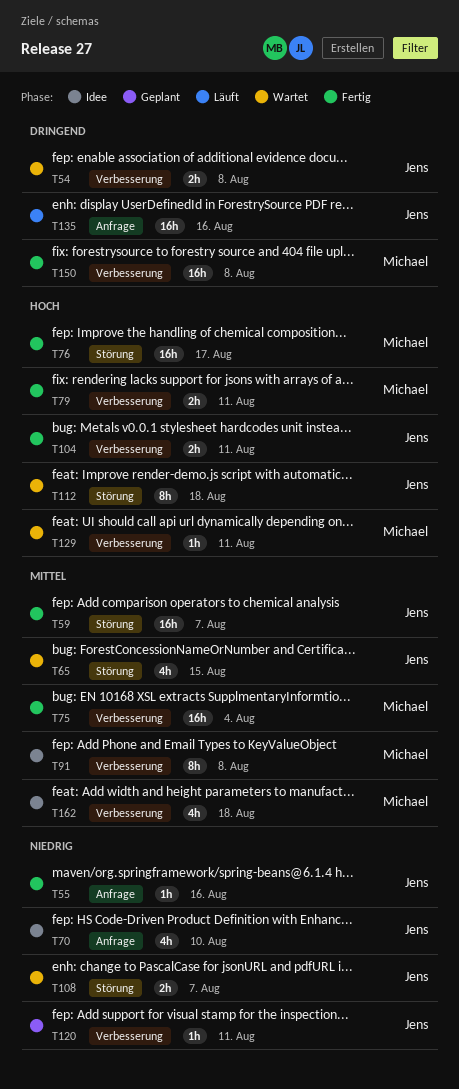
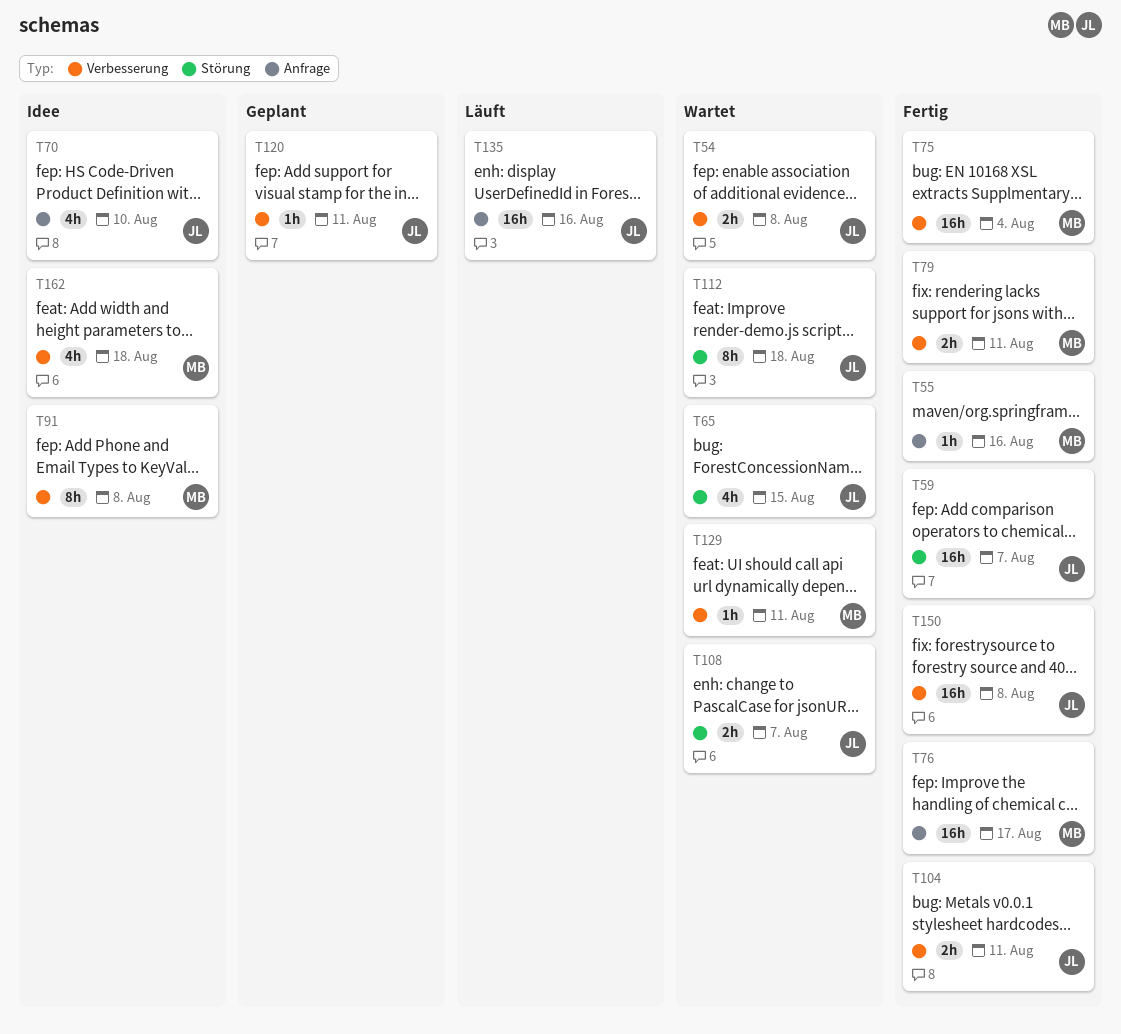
T55, owner: Jens -> Michael
T76, label: Störung -> Anfrage
T150, owner: Michael -> Jens

